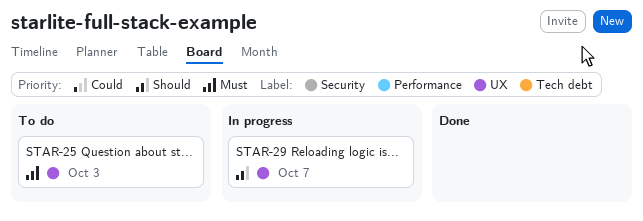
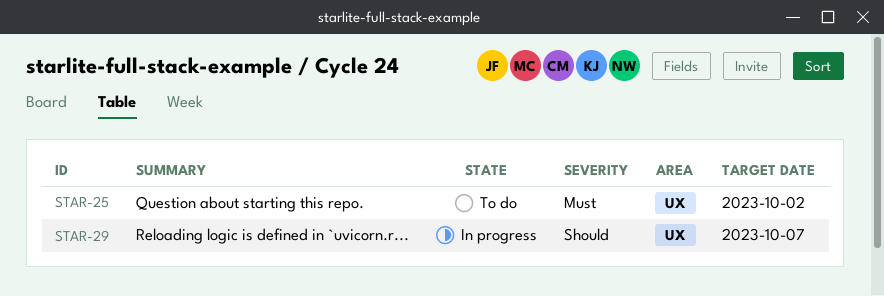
STAR-25, due: Oct 3 -> Oct 2

